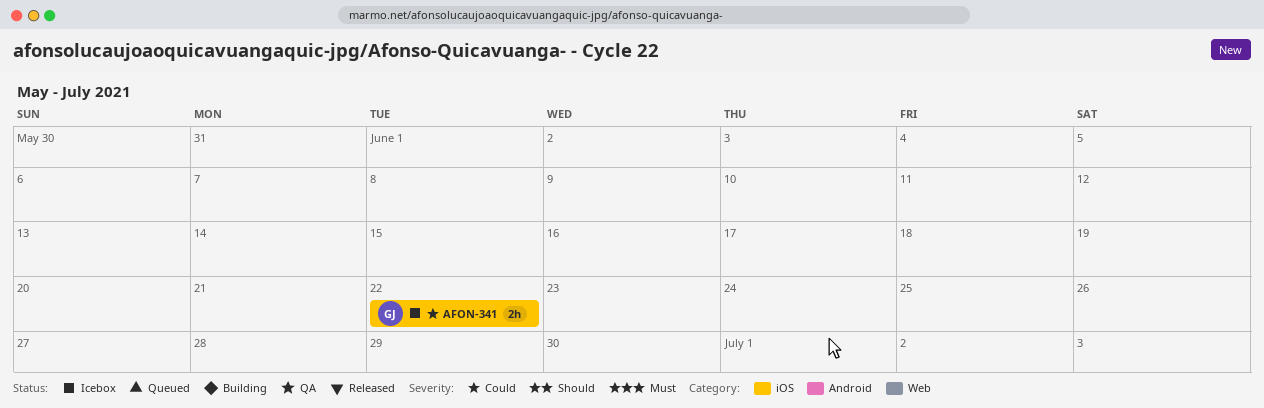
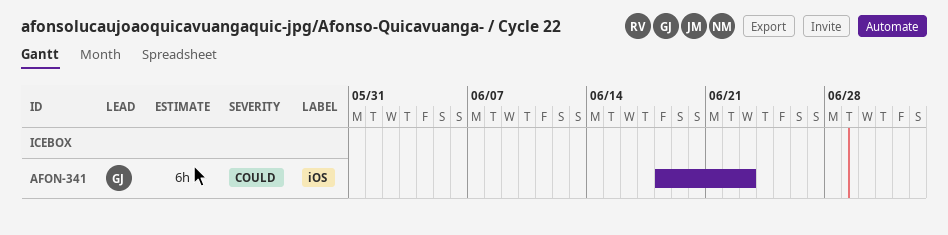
AFON-341, estimate: 2h -> 6h
AFON-341, start: Jun 22 -> Jun 18
AFON-341, due: Jun 22 -> Jun 23

